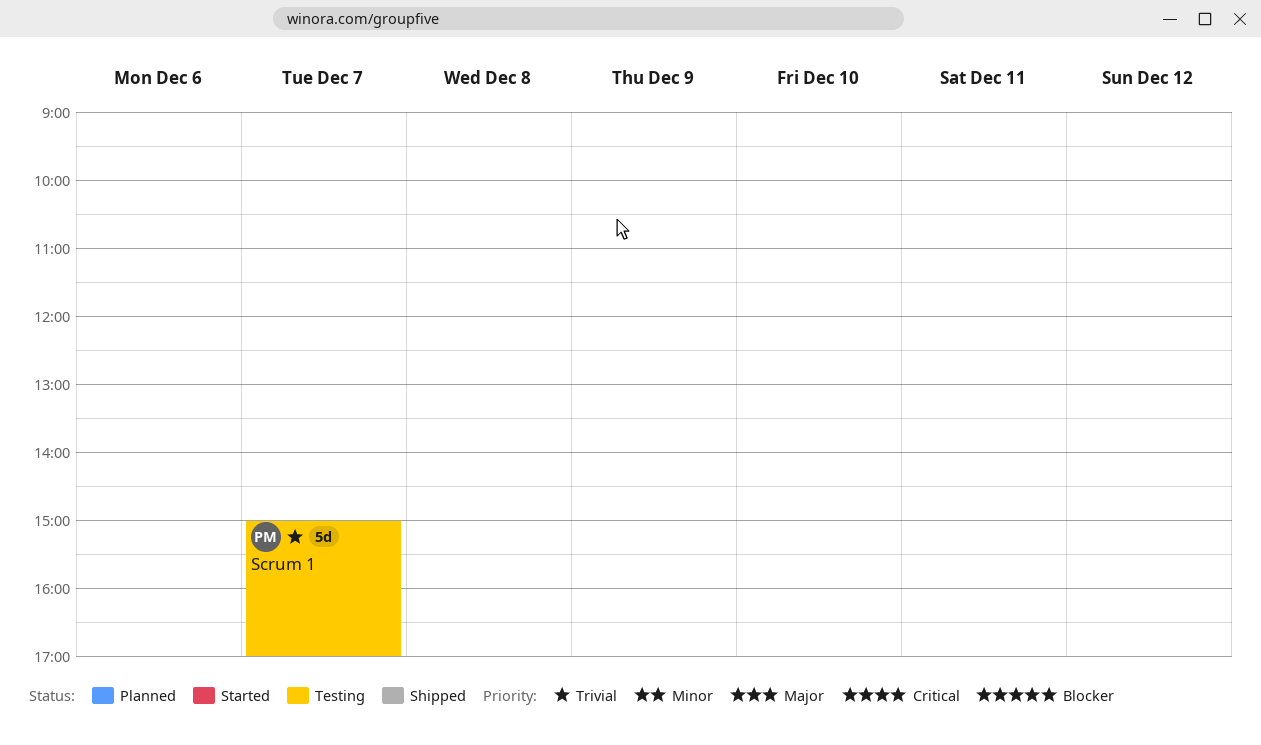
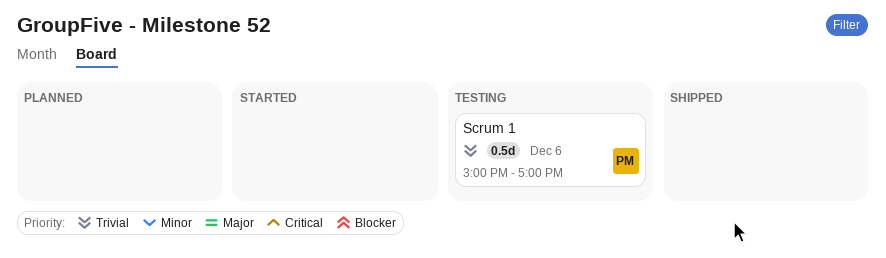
Scrum 1, estimate: 5d -> 0.5d
Scrum 1, day: Dec 7 -> Dec 6

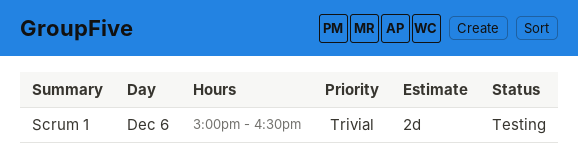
Scrum 1, estimate: 0.5d -> 2d
Scrum 1, ends: 17:00 -> 16:30

